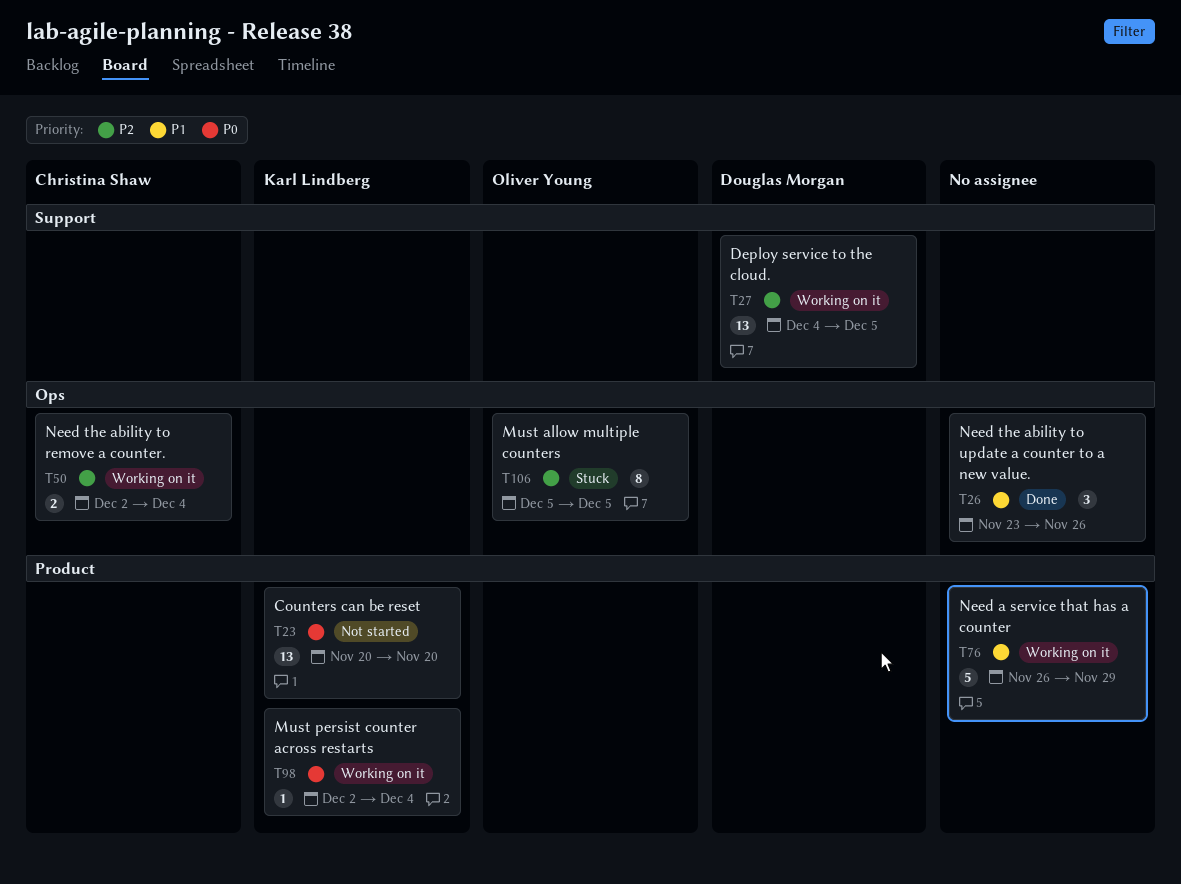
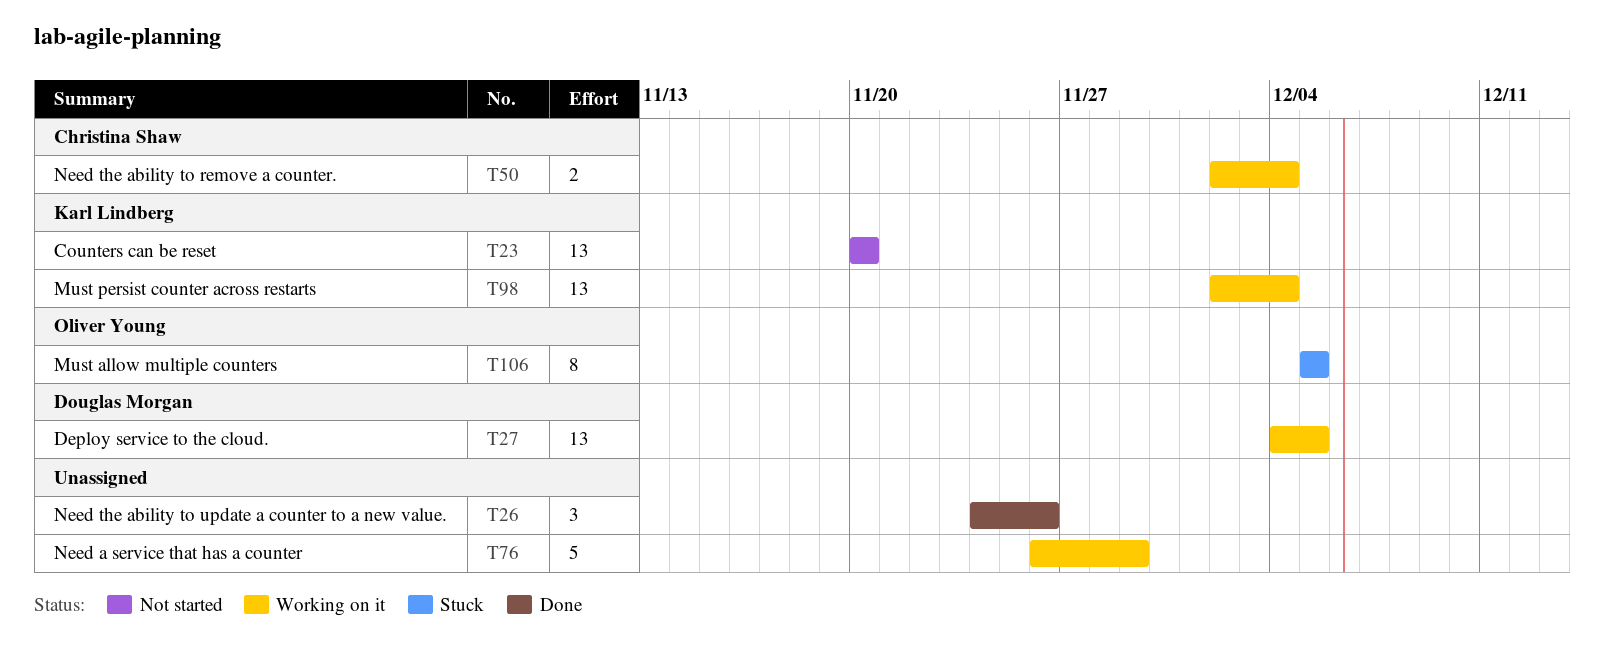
T26, start: Nov 23 -> Nov 24
T98, estimate: 1 -> 13

